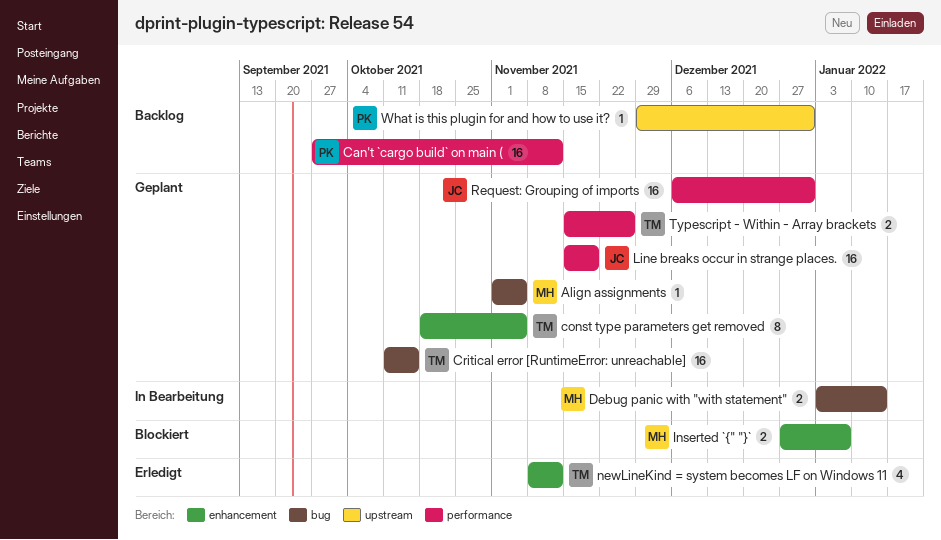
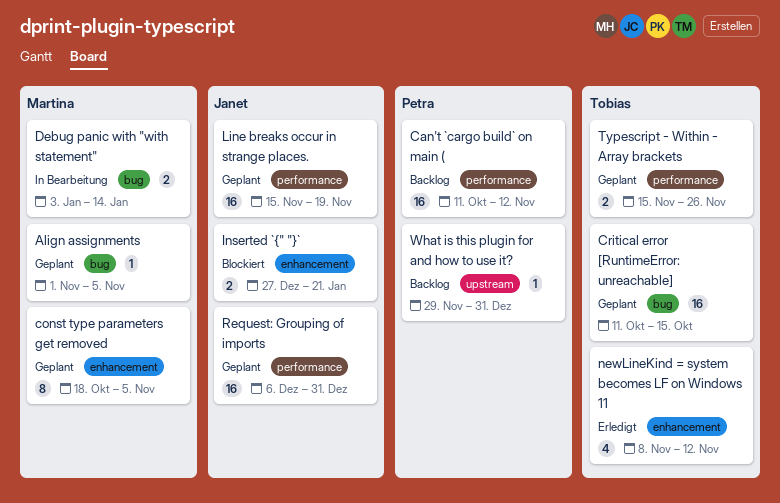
Can't `cargo build` on main (, start: Sep 27 -> Oct 11
const type parameters get removed, owner: Tobias -> Martina
Inserted `{" "}`, owner: Martina -> Janet
Inserted `{" "}`, due: Jan 7 -> Jan 21

